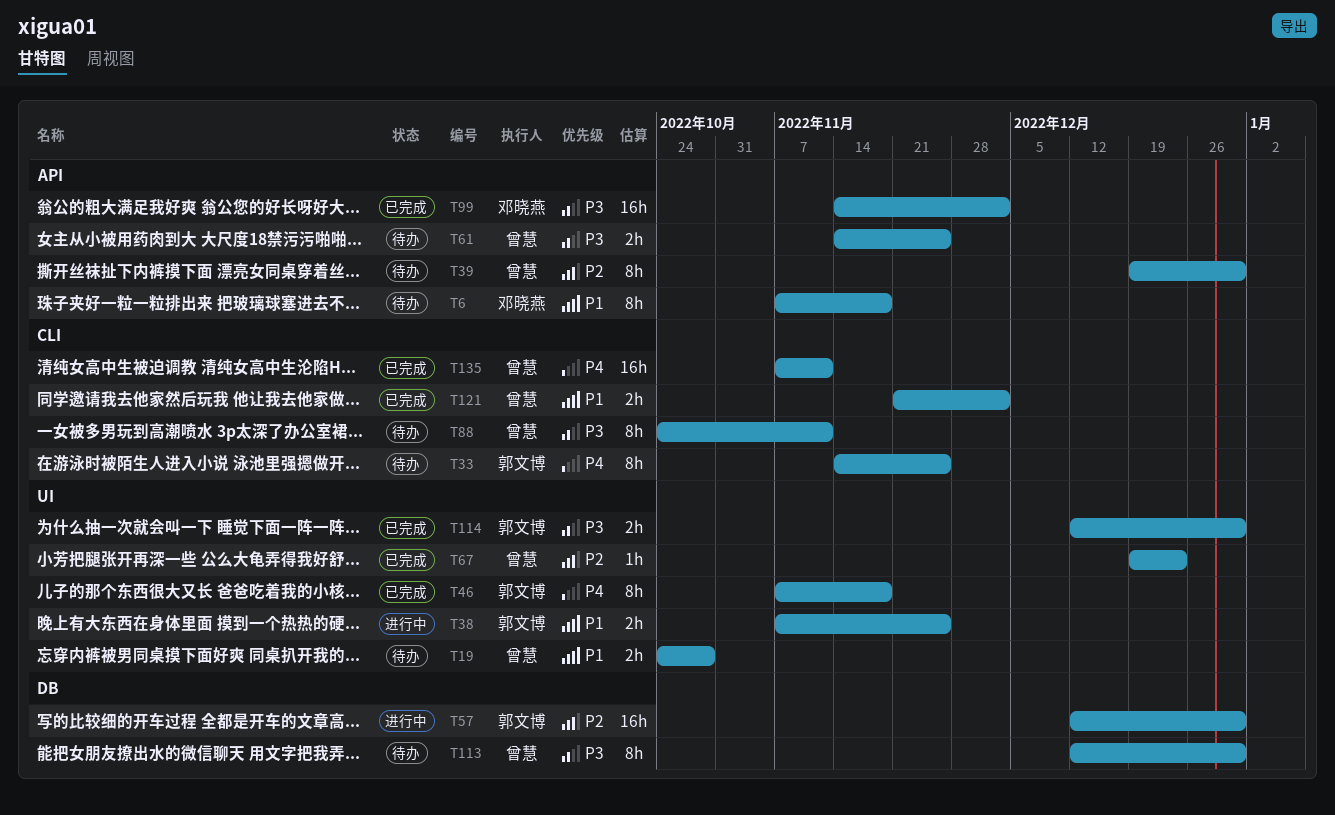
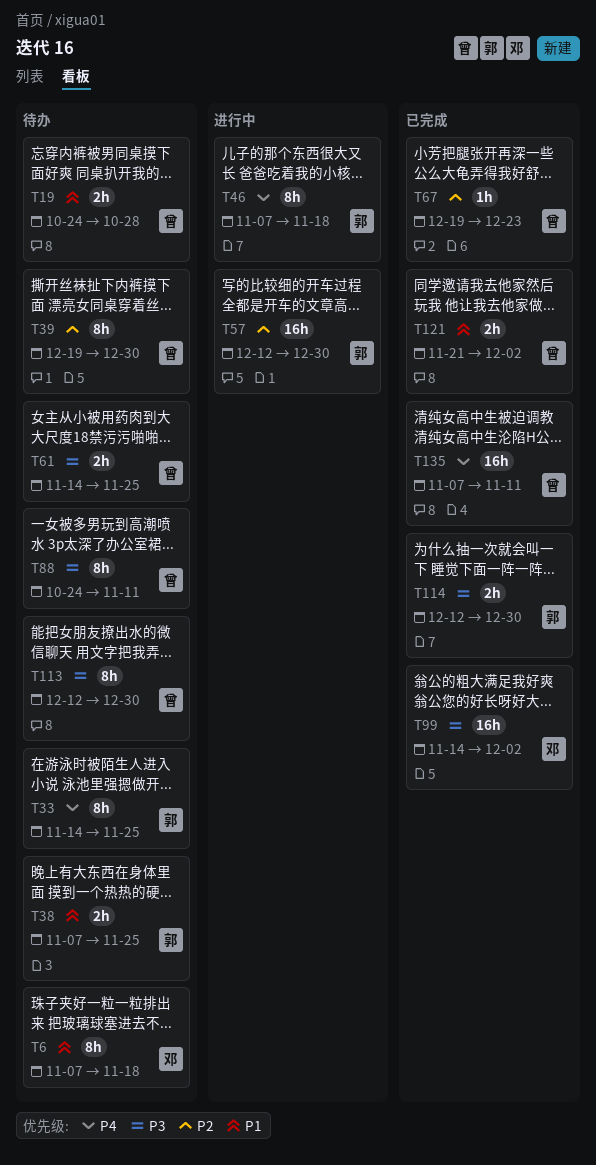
T38, status: 进行中 -> 待办
T46, status: 已完成 -> 进行中

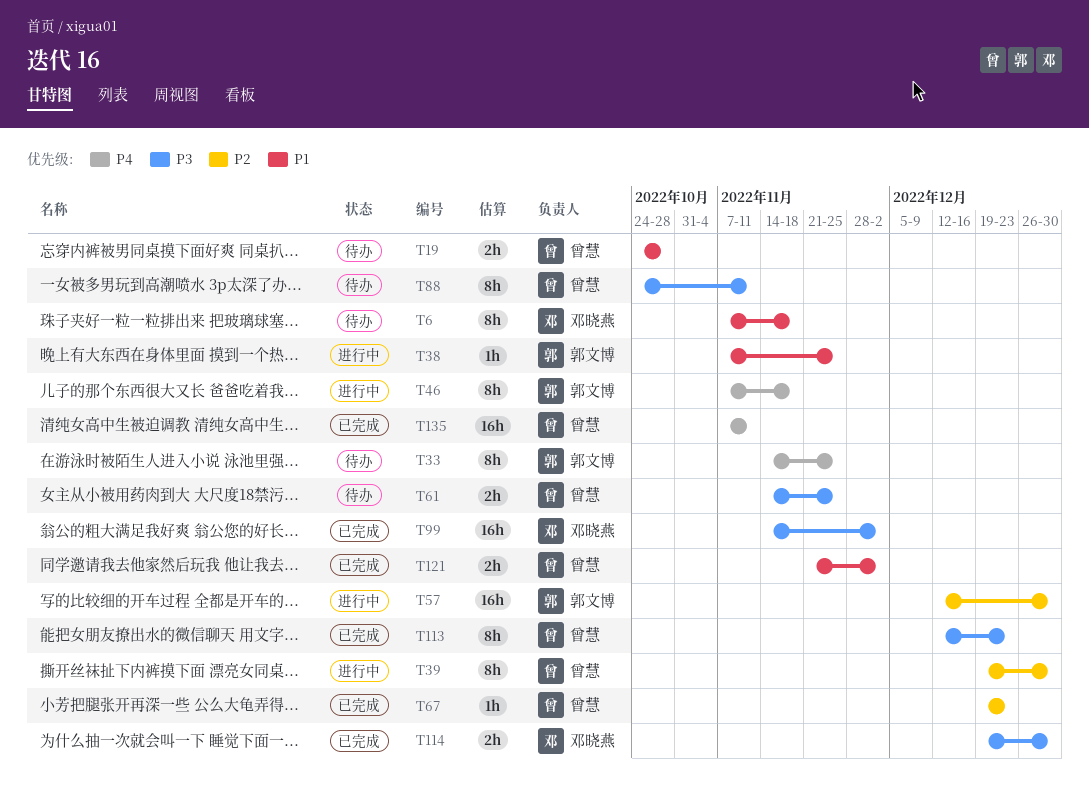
T38, status: 待办 -> 进行中
T38, estimate: 2h -> 1h
T39, status: 待办 -> 进行中
T113, status: 待办 -> 已完成
T113, due: Dec 30 -> Dec 23
T114, owner: 郭文博 -> 邓晓燕
T114, start: Dec 12 -> Dec 19

